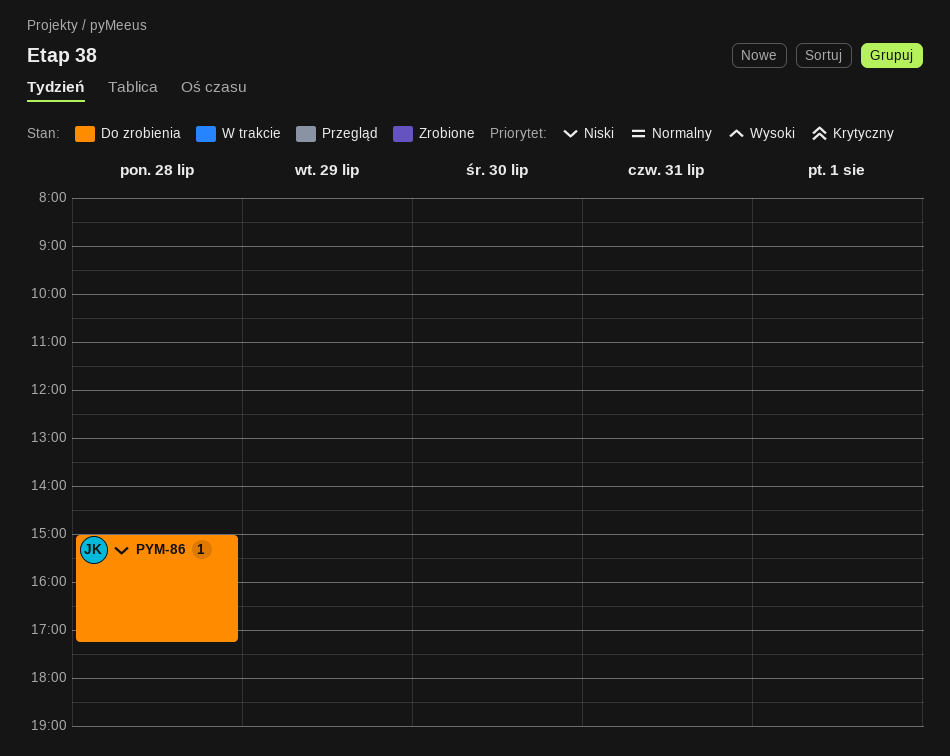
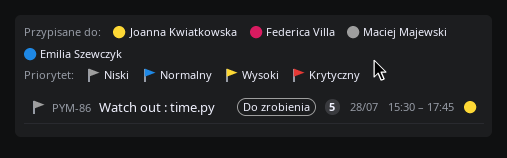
PYM-86, estimate: 1 -> 5
PYM-86, begins: 15:00 -> 15:30
PYM-86, ends: 17:15 -> 17:45

